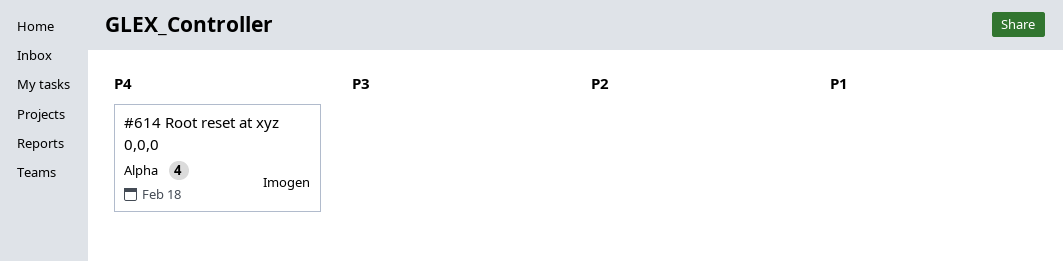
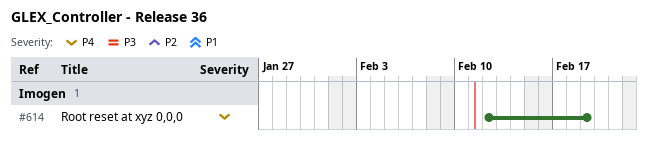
#614, due: Feb 18 -> Feb 19

